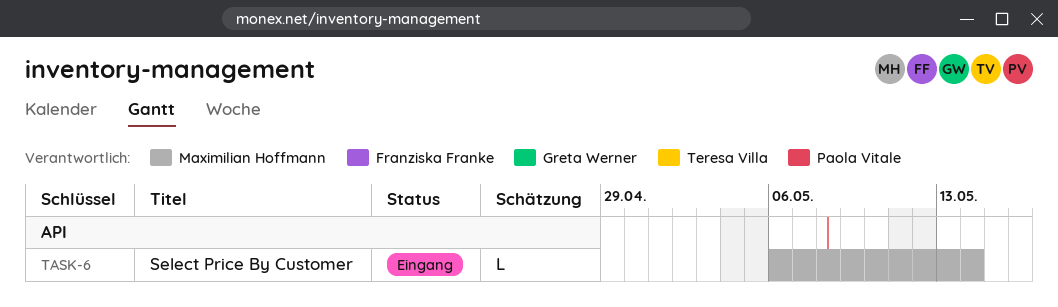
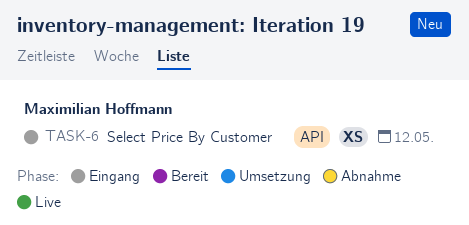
TASK-6, estimate: L -> XS
TASK-6, due: May 14 -> May 12

